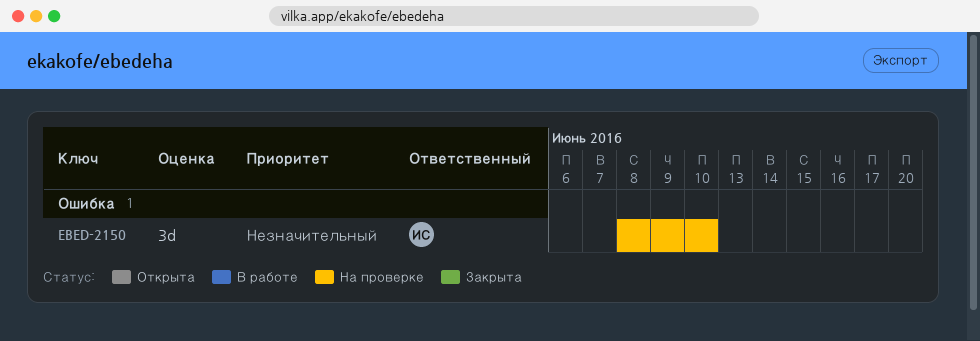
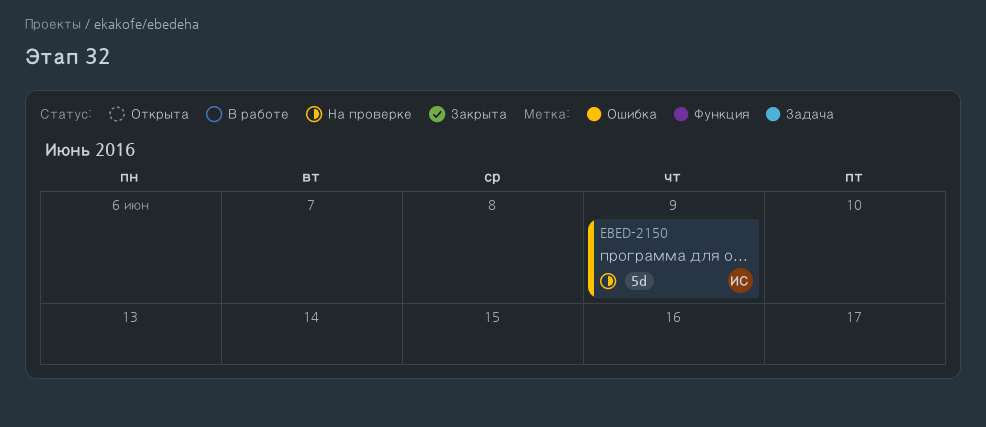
EBED-2150, estimate: 3d -> 5d
EBED-2150, due: Jun 10 -> Jun 9

